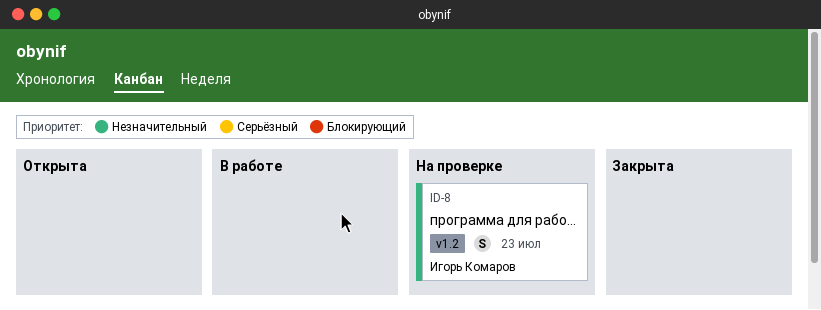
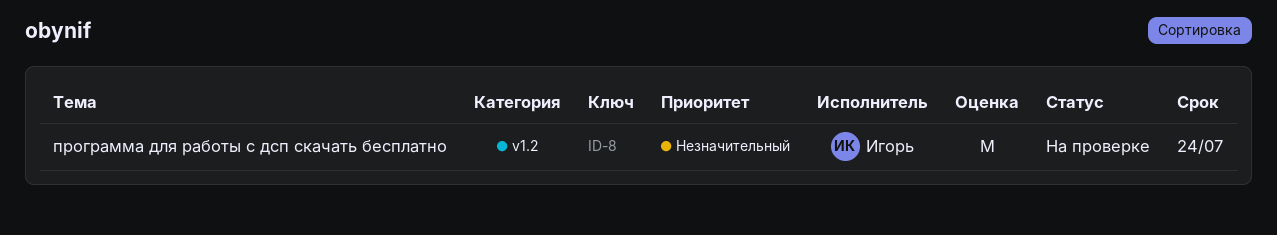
ID-8, estimate: S -> M
ID-8, due: Jul 23 -> Jul 24

